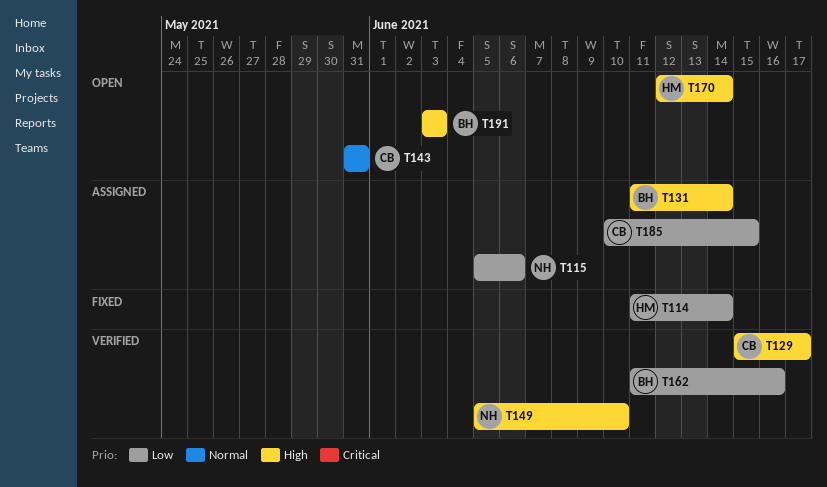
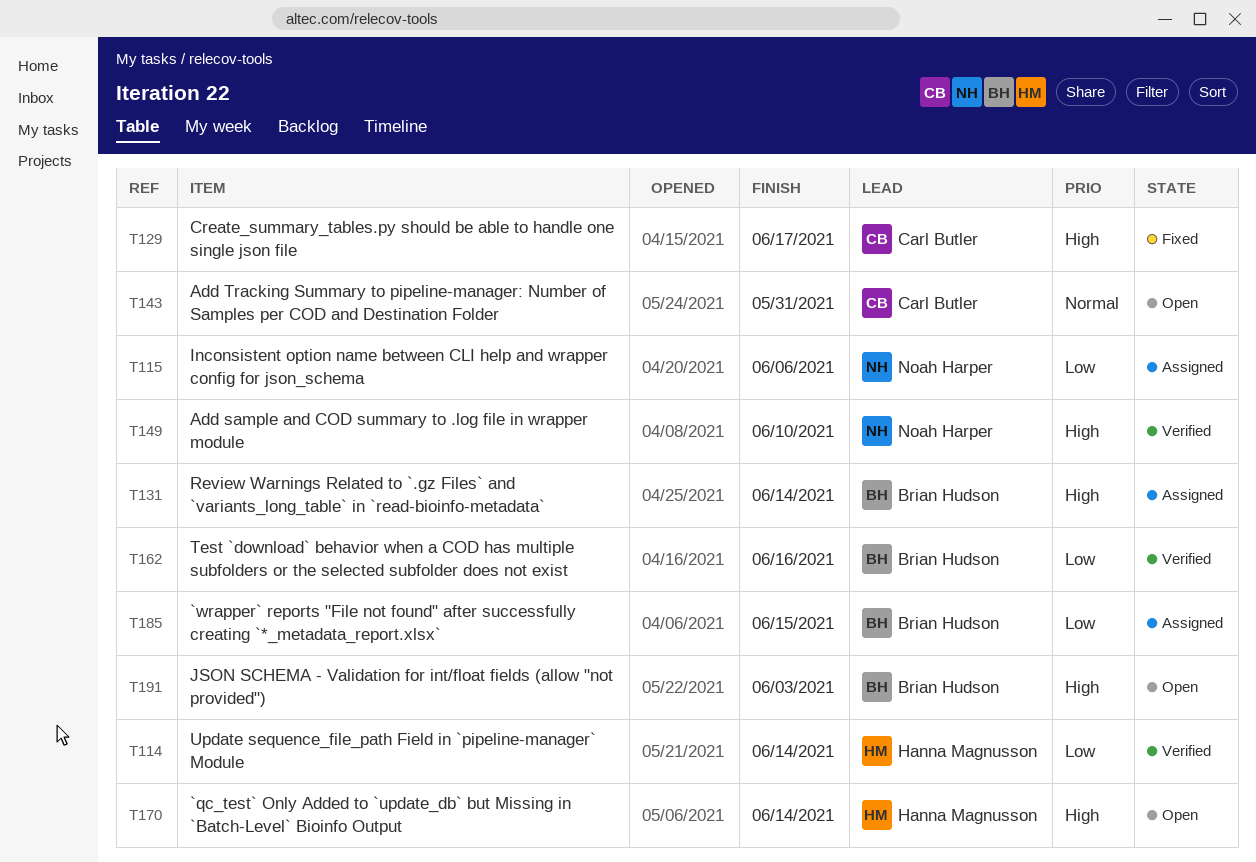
T114, status: Fixed -> Verified
T129, status: Verified -> Fixed
T185, owner: Carl Butler -> Brian Hudson

